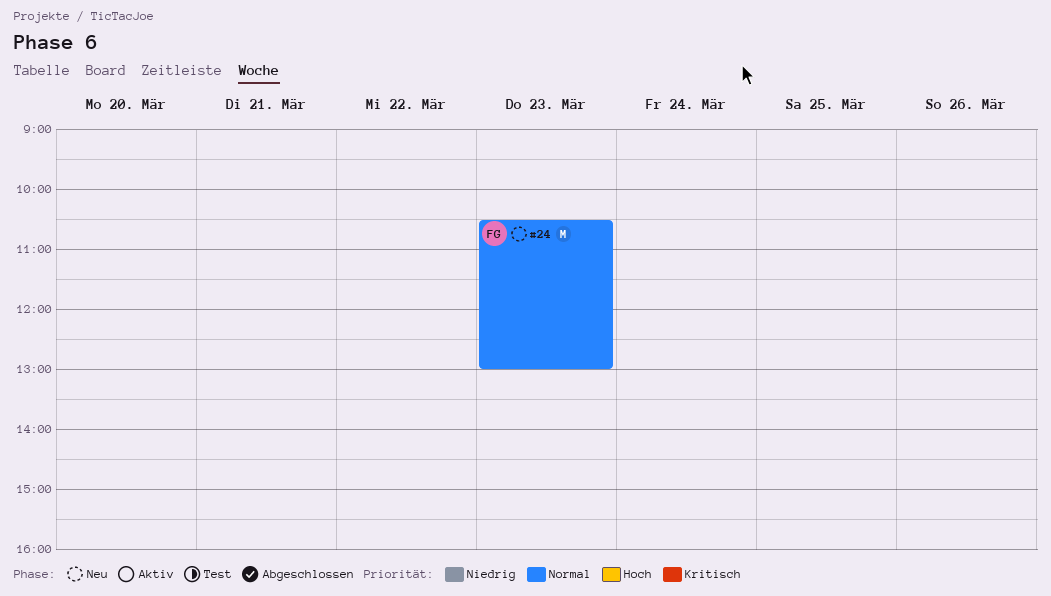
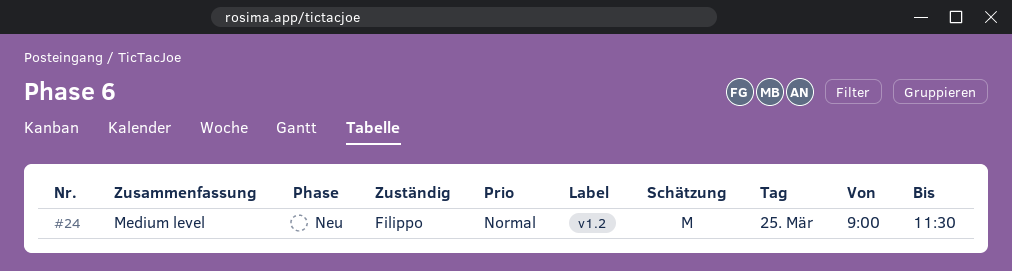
#24, day: Mar 23 -> Mar 25
#24, begins: 10:30 -> 09:00
#24, ends: 13:00 -> 11:30

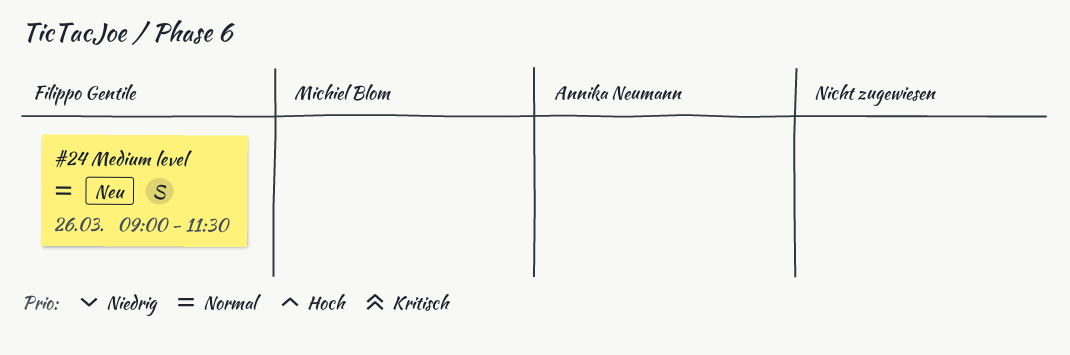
#24, estimate: M -> S
#24, day: Mar 25 -> Mar 26

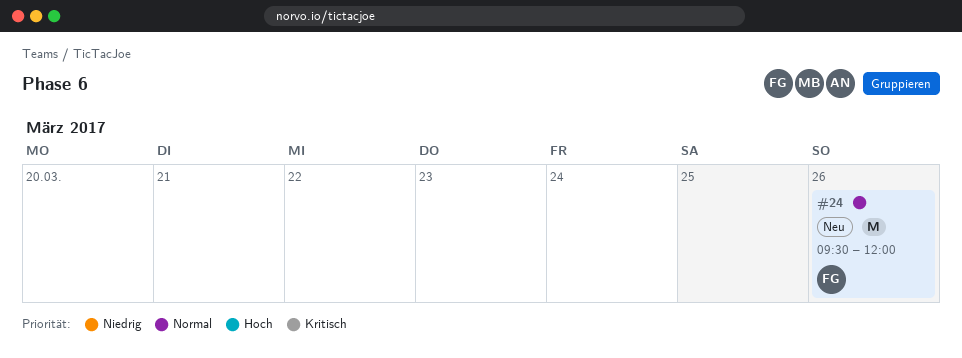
#24, estimate: S -> M
#24, begins: 09:00 -> 09:30
#24, ends: 11:30 -> 12:00

